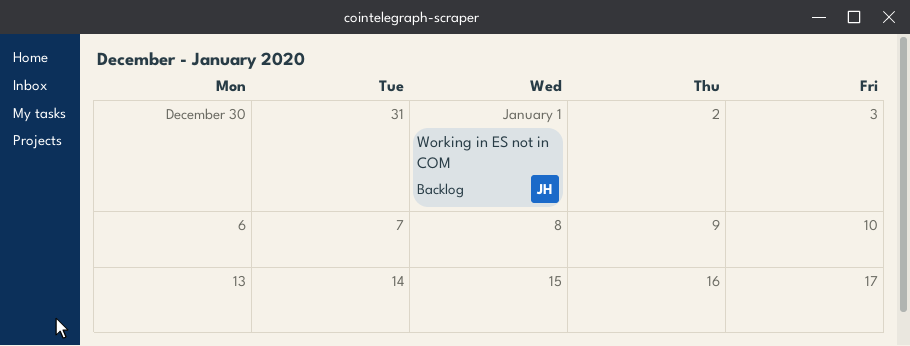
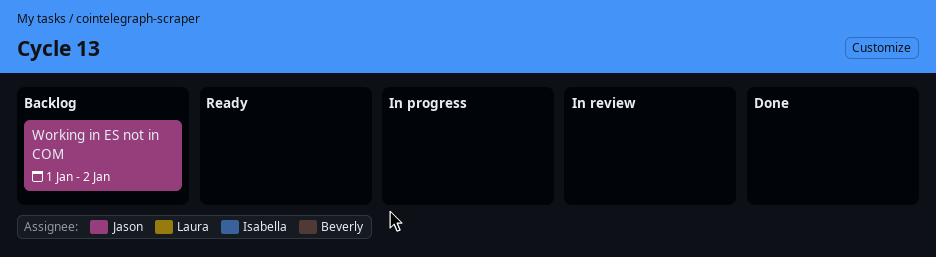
Working in ES not in COM, due: Jan 1 -> Jan 2

